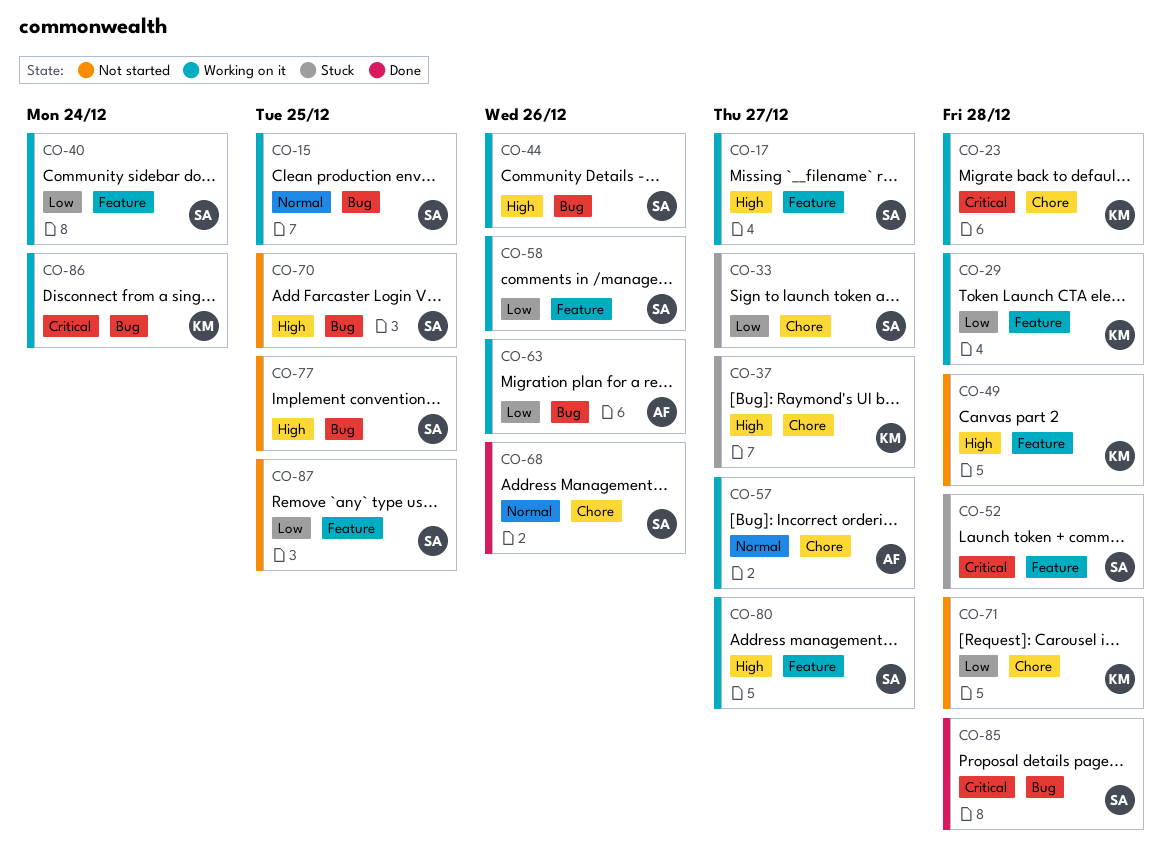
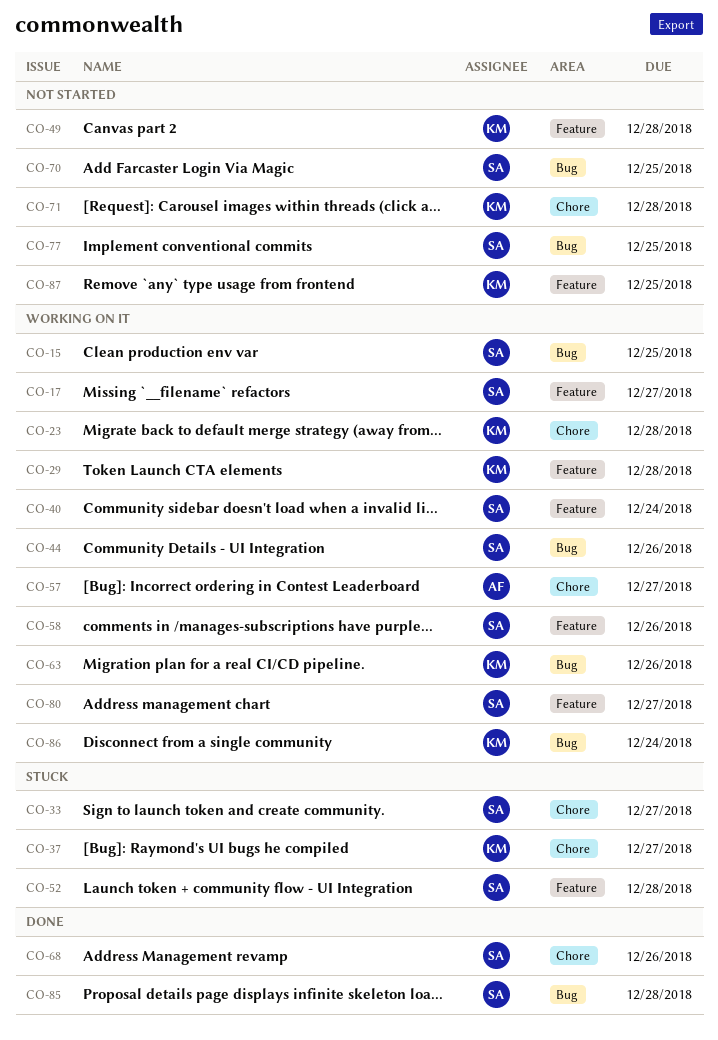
CO-63, owner: AF -> KM
CO-87, owner: SA -> KM

